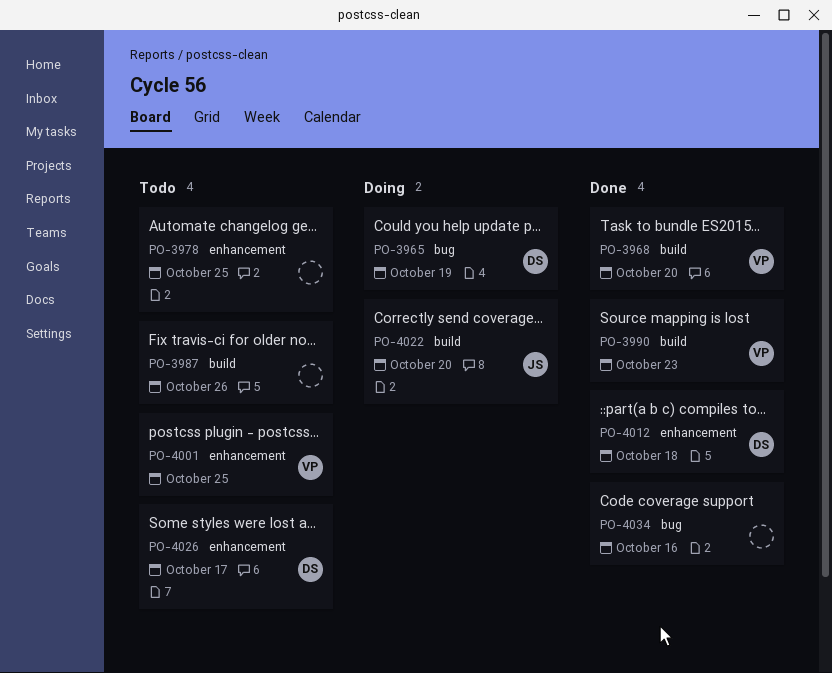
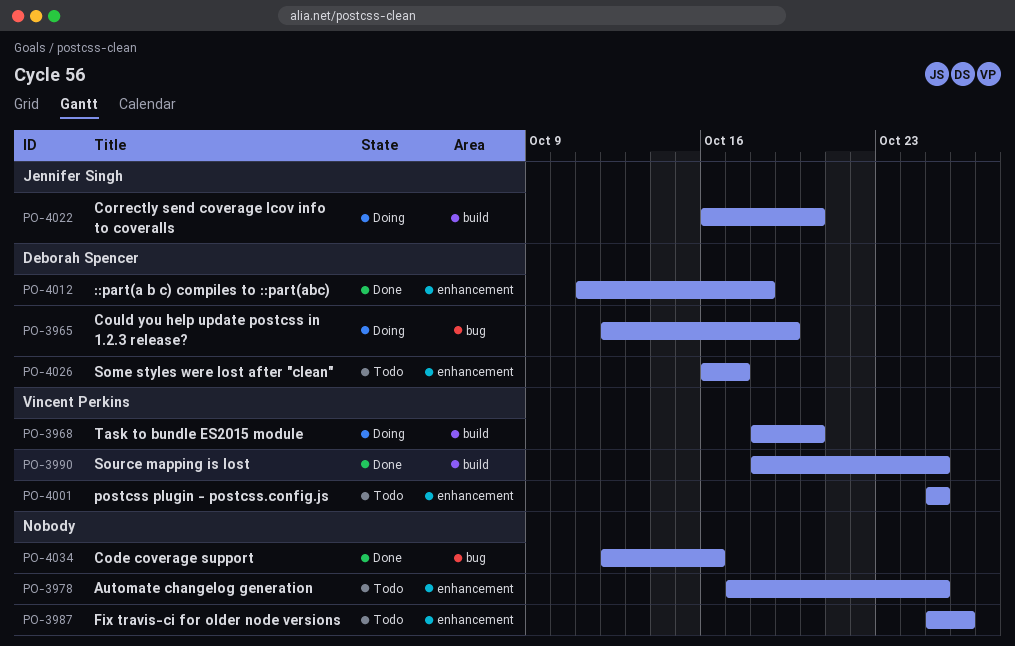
PO-3968, status: Done -> Doing
PO-3987, label: build -> enhancement
PO-3990, due: Oct 23 -> Oct 25

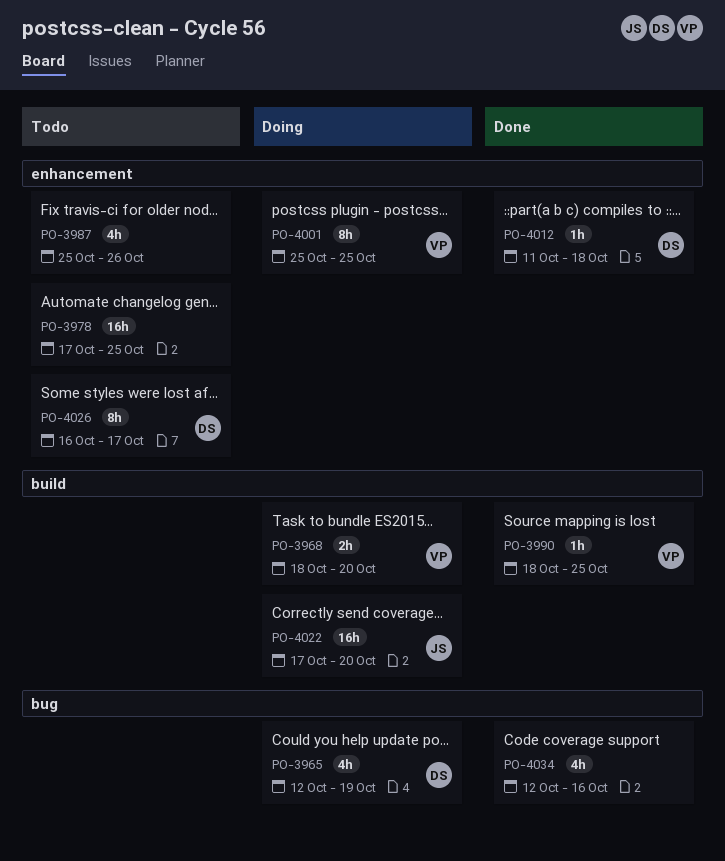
PO-4001, status: Todo -> Doing
PO-4022, start: Oct 16 -> Oct 17

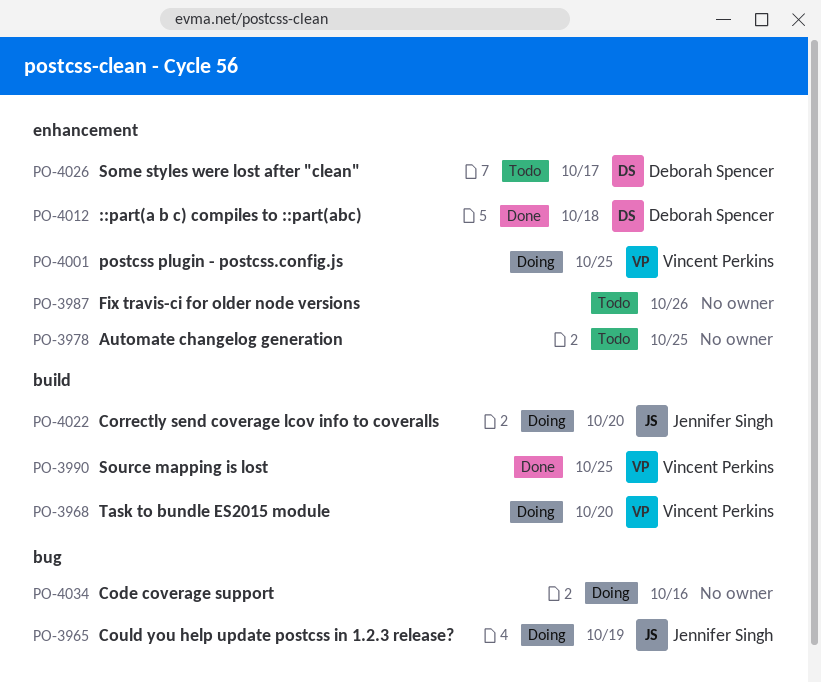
PO-3965, owner: Deborah Spencer -> Jennifer Singh
PO-4034, status: Done -> Doing

